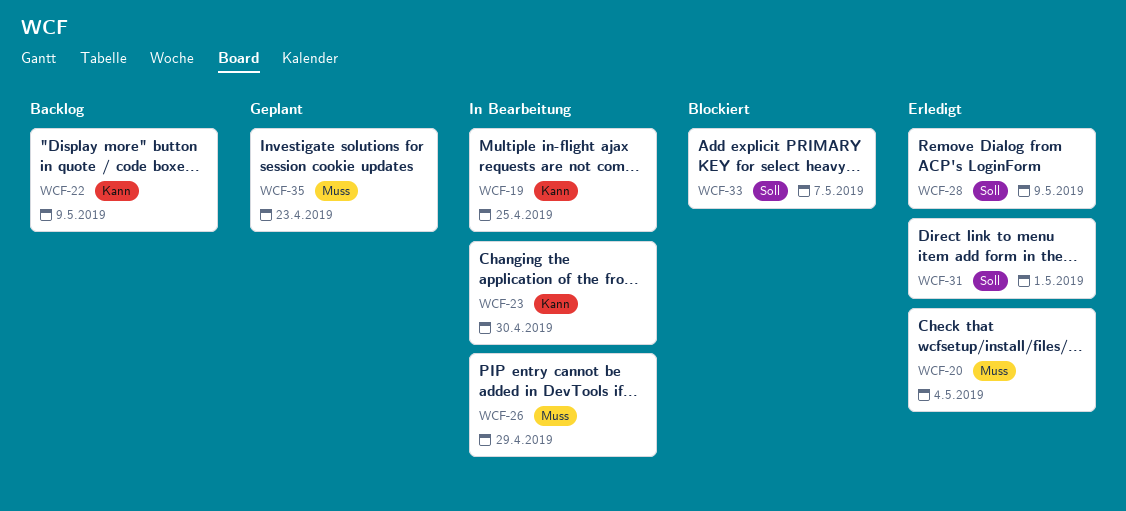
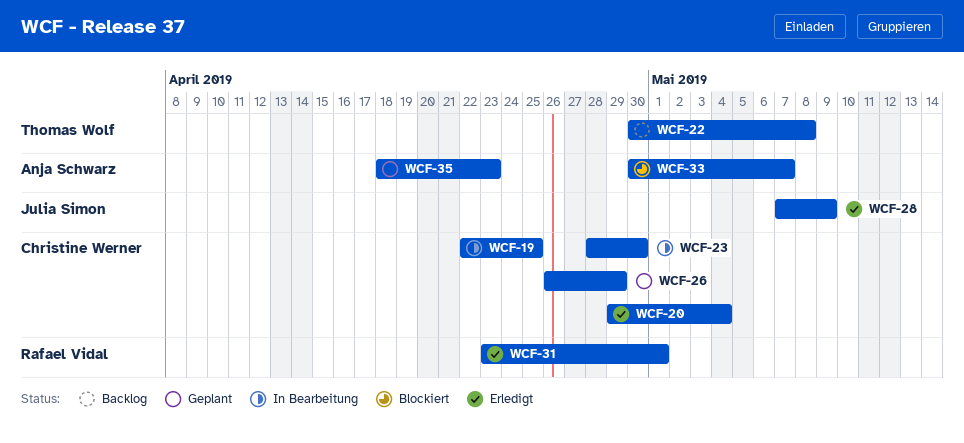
WCF-22, due: May 9 -> May 8
WCF-26, status: In Bearbeitung -> Geplant

